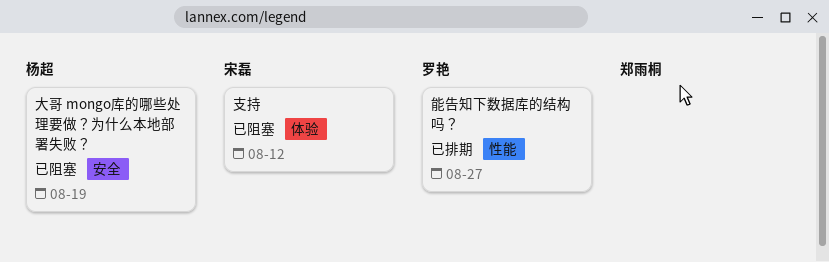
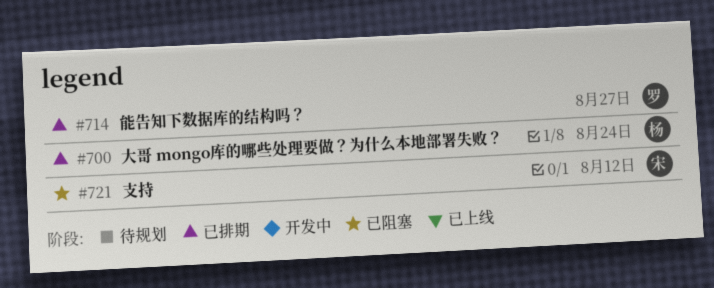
大哥 mongo库的哪些处理要做？为什么本地部署失败？, status: 已阻塞 -> 已排期
大哥 mongo库的哪些处理要做？为什么本地部署失败？, due: Aug 19 -> Aug 24

